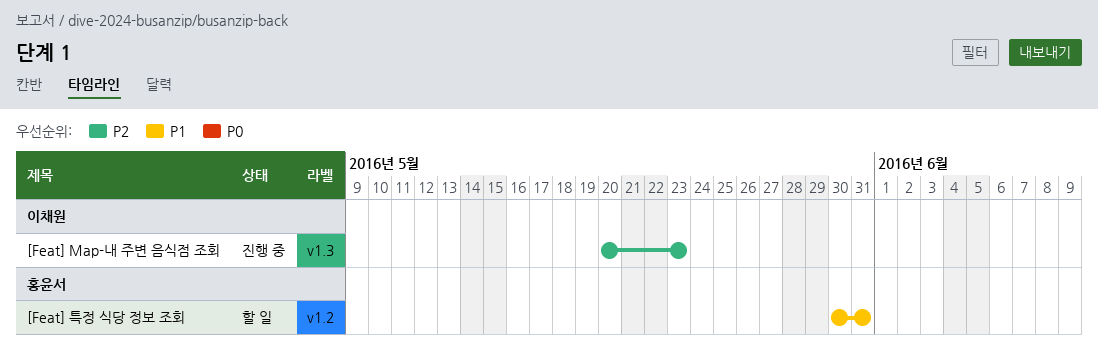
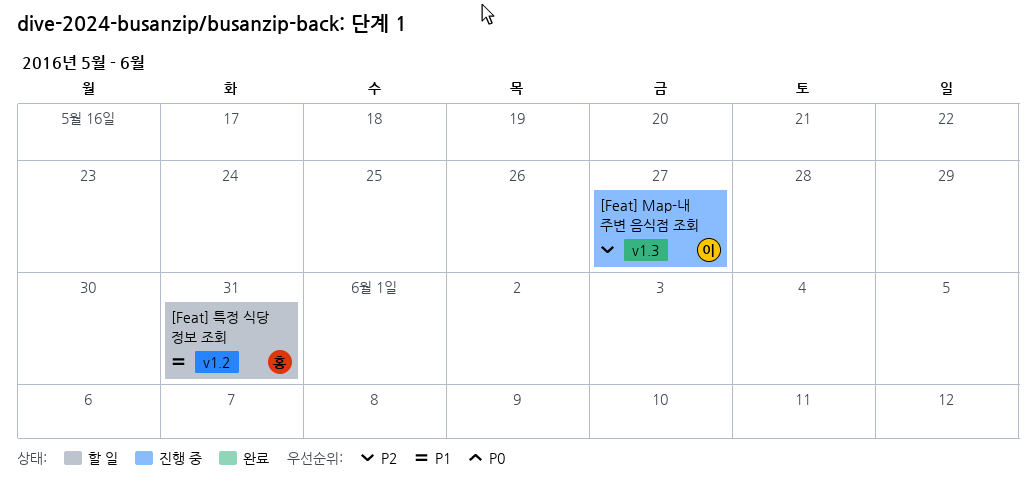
[Feat] Map-내 주변 음식점 조회, due: May 23 -> May 27

